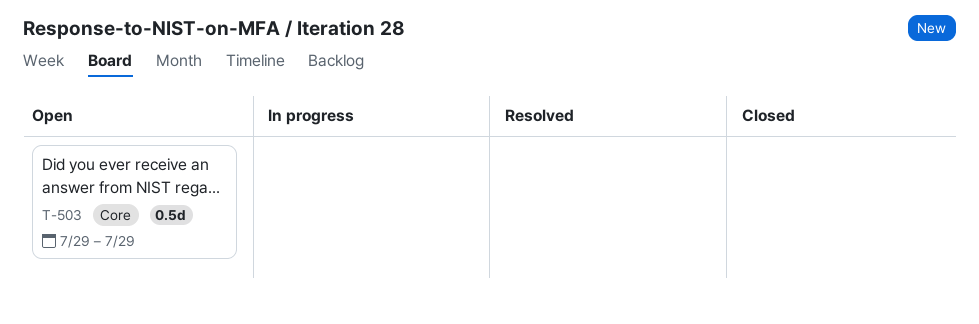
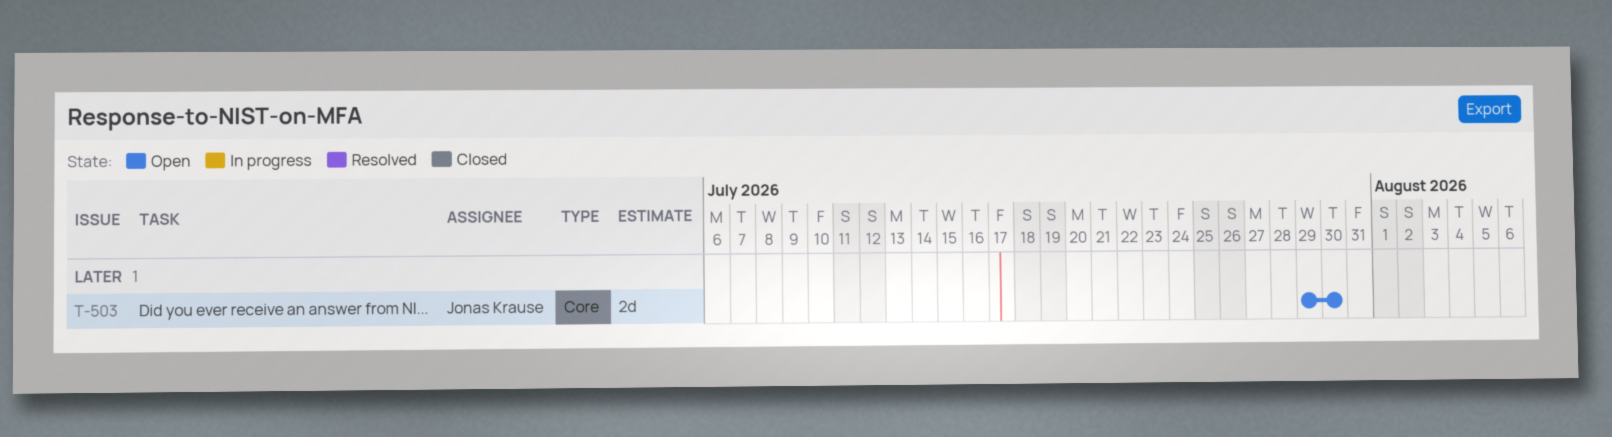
T-503, estimate: 0.5d -> 2d
T-503, due: Jul 29 -> Jul 30

